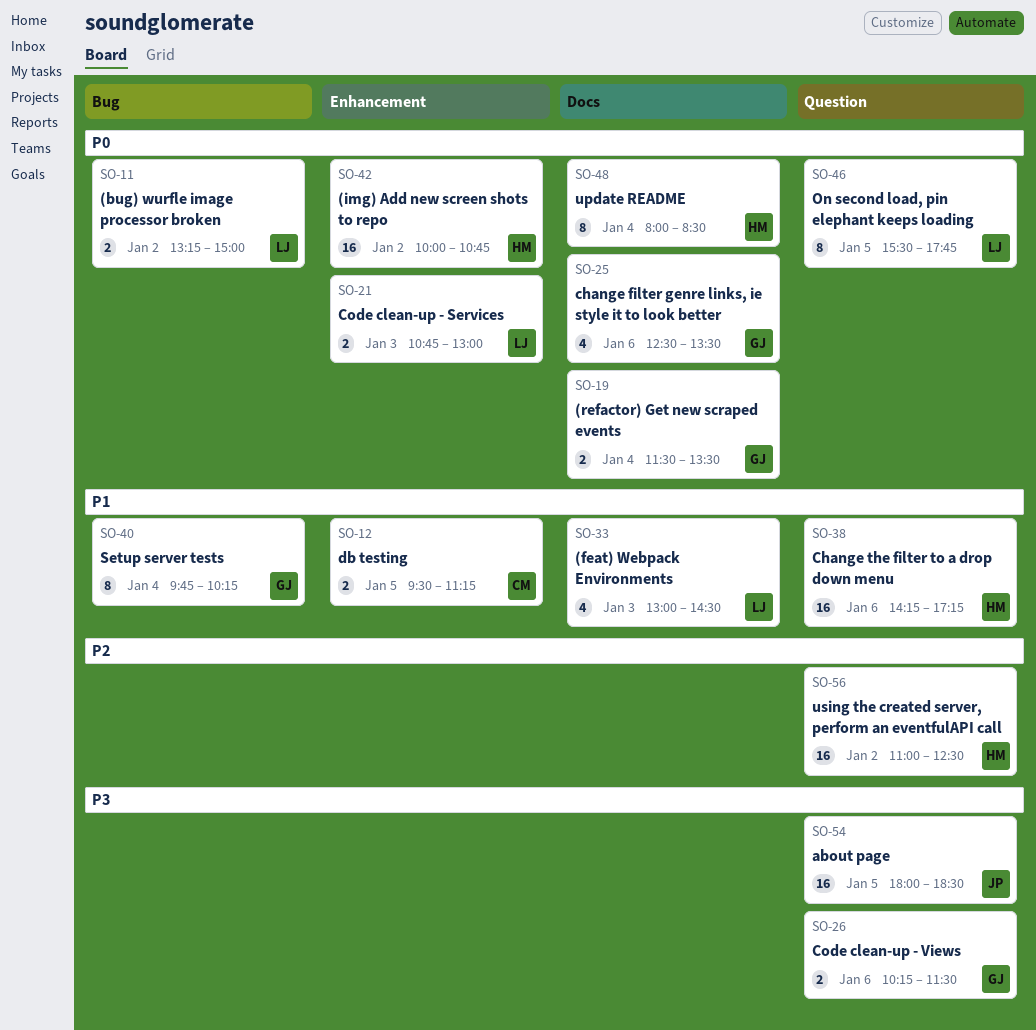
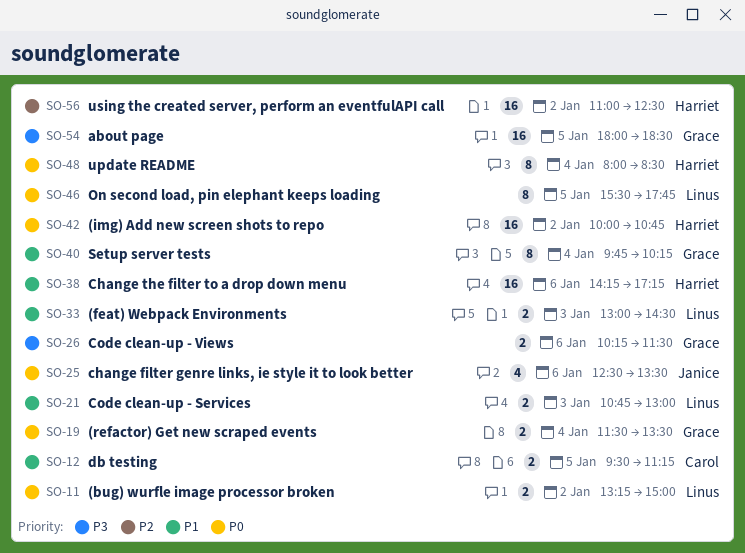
SO-21, priority: P0 -> P1
SO-25, owner: Grace -> Janice
SO-33, estimate: 4 -> 2
SO-54, owner: Janice -> Grace

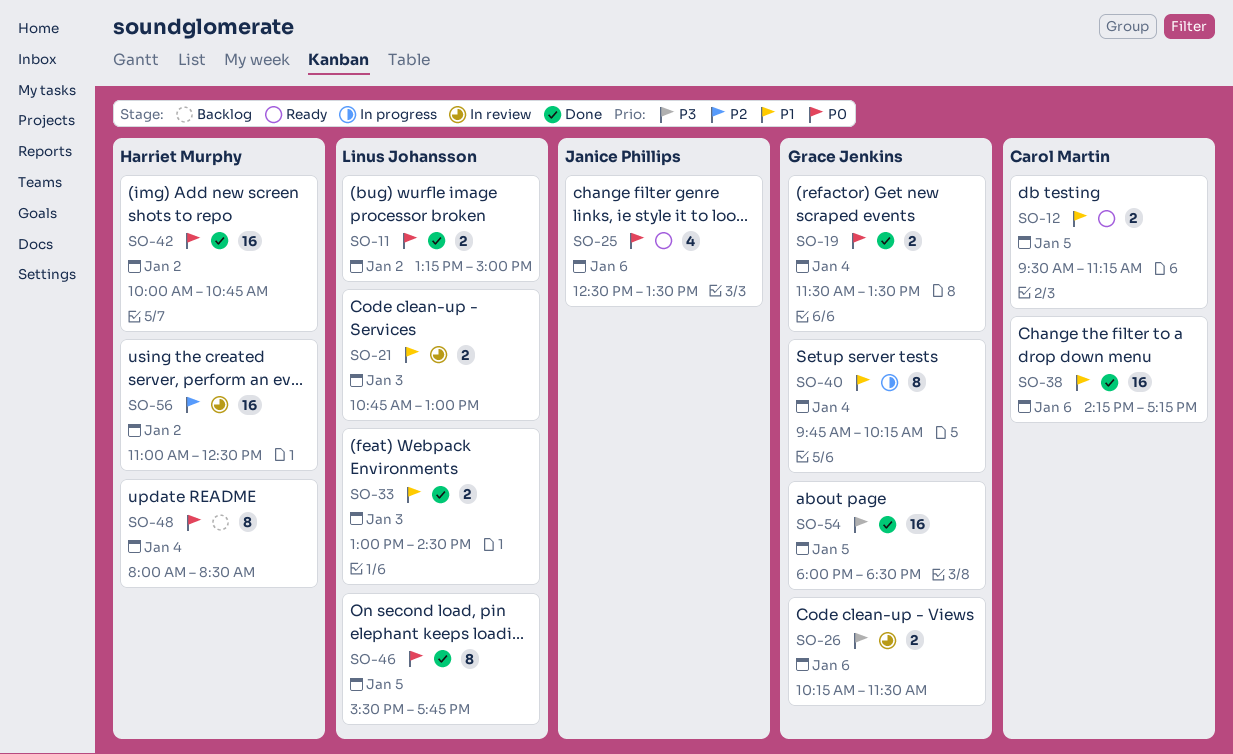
SO-38, owner: Harriet Murphy -> Carol Martin

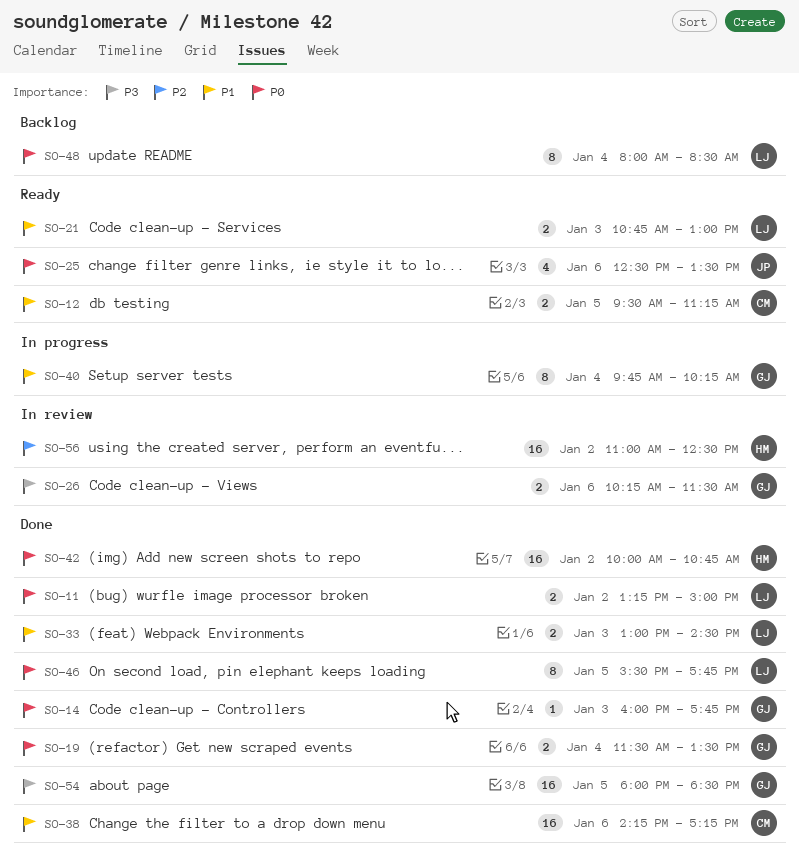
SO-14: none -> present
SO-21, status: In review -> Ready
SO-48, owner: Harriet Murphy -> Linus Johansson

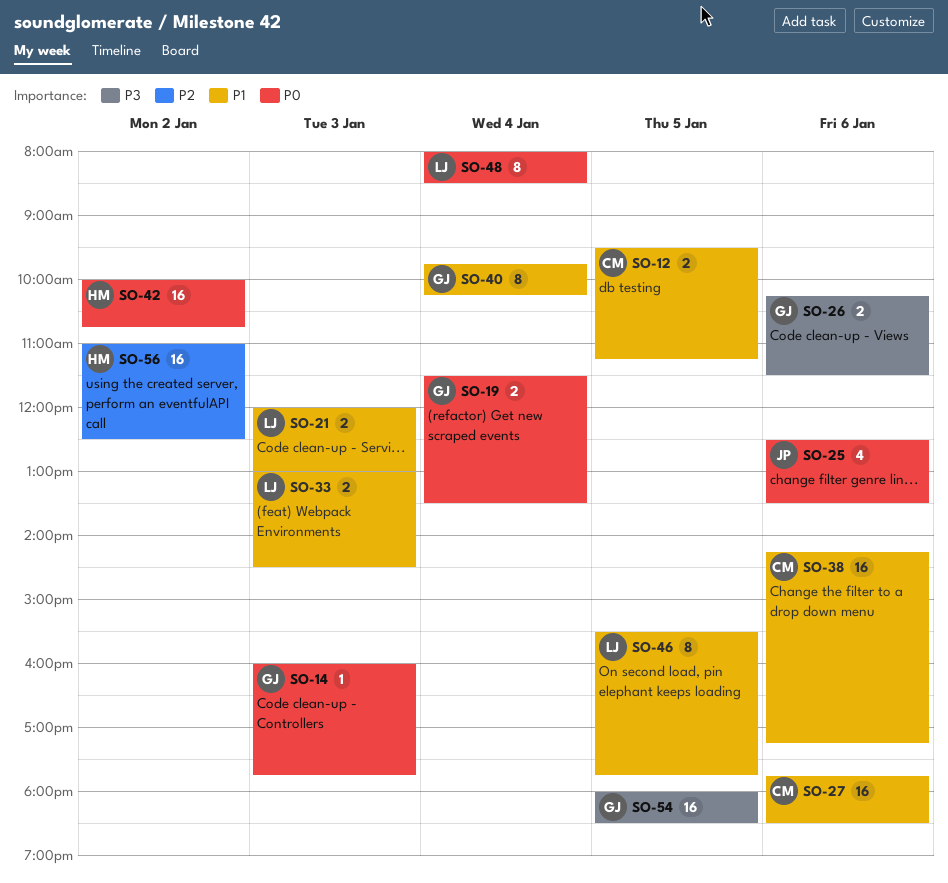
SO-11: present -> none
SO-21, begins: 10:45 -> 12:00
SO-27: none -> present
SO-46, priority: P0 -> P1

